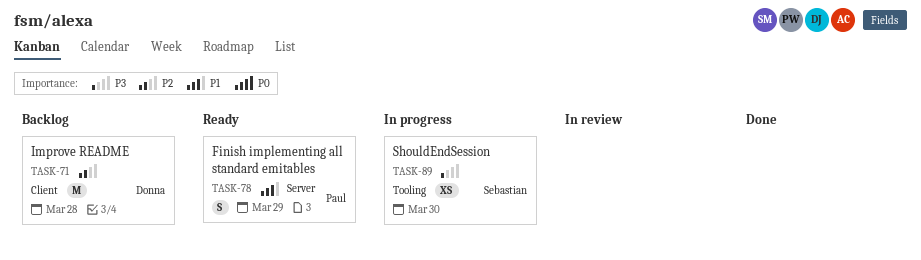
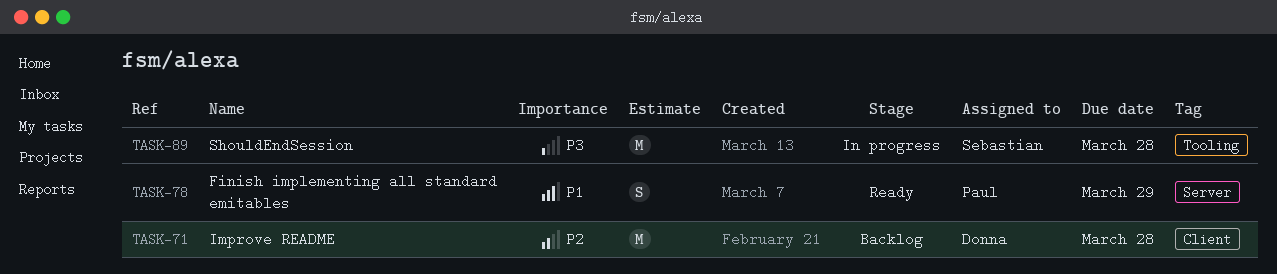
TASK-89, estimate: XS -> M
TASK-89, due: Mar 30 -> Mar 28

